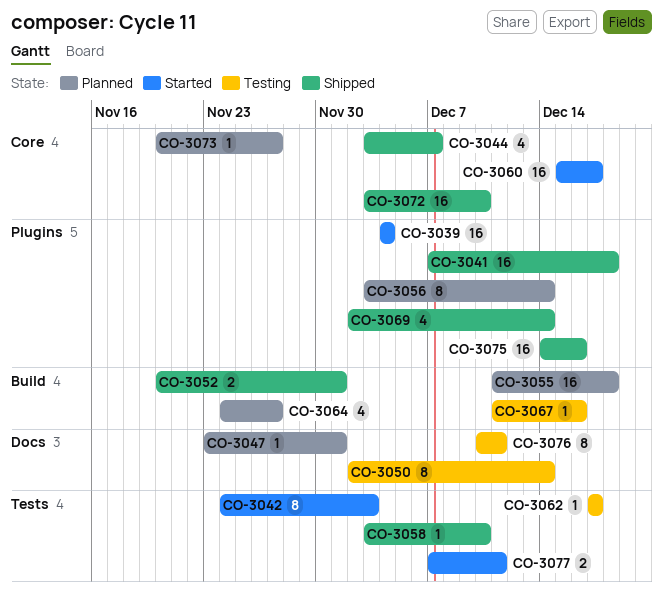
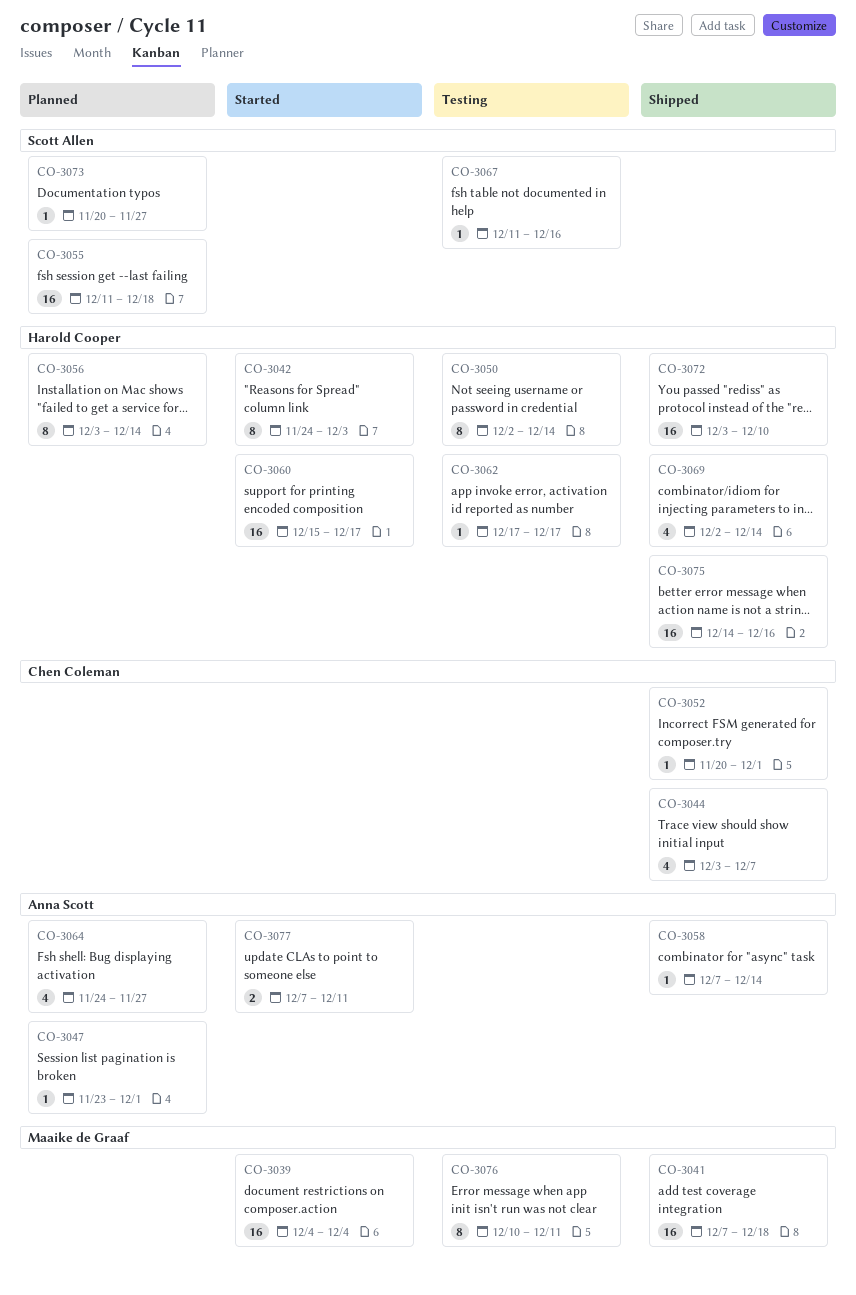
CO-3052, estimate: 2 -> 1
CO-3058, start: Dec 3 -> Dec 7
CO-3058, due: Dec 10 -> Dec 14

